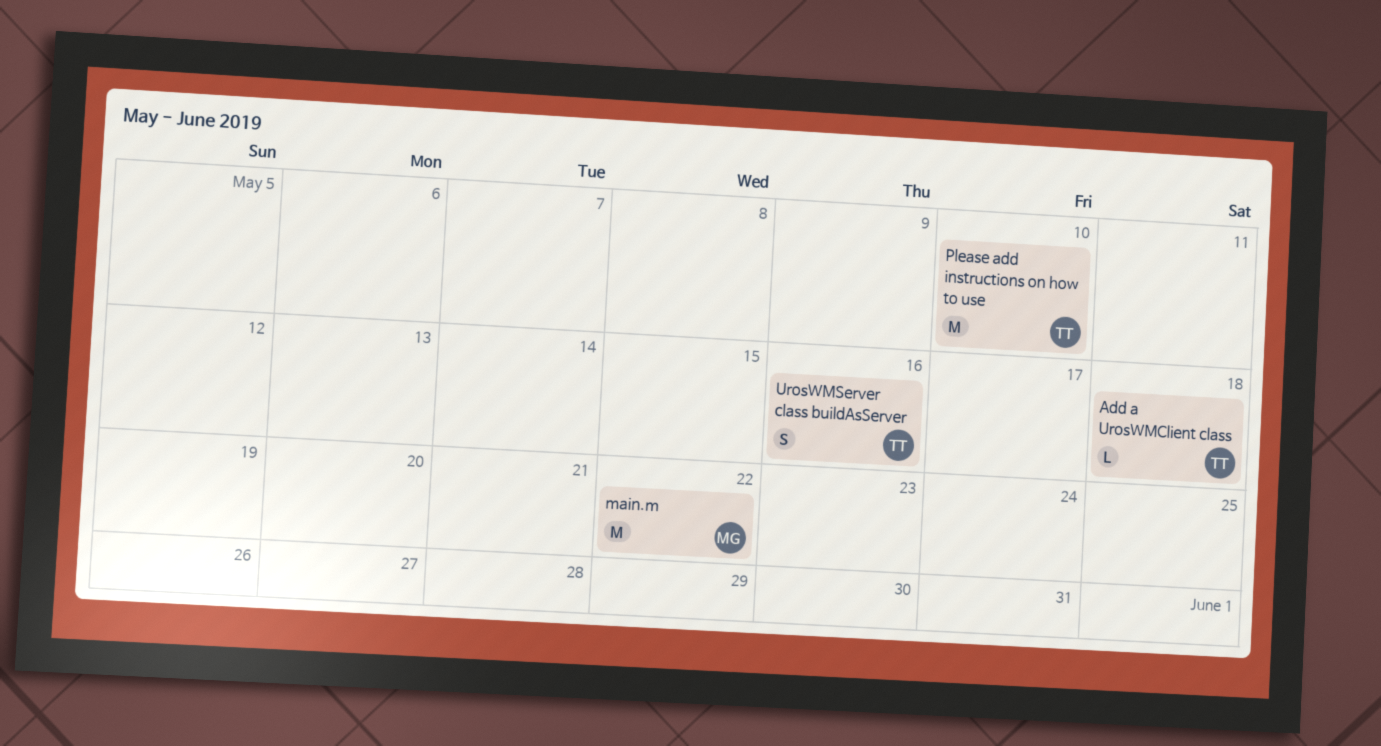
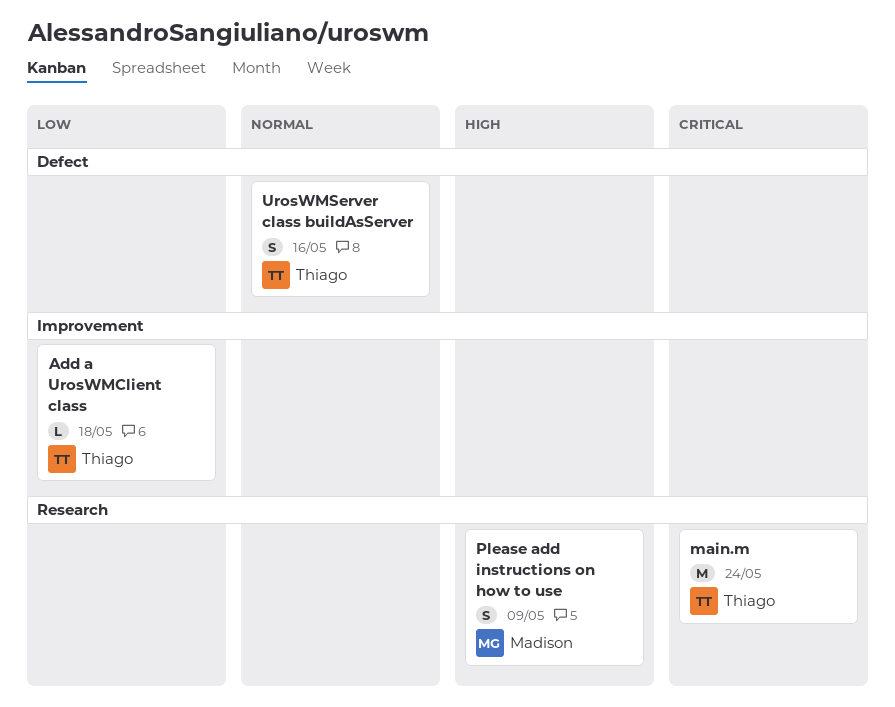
main.m, owner: Madison -> Thiago
main.m, due: May 22 -> May 24
Please add instructions on how to use, owner: Thiago -> Madison
Please add instructions on how to use, estimate: M -> S
Please add instructions on how to use, due: May 10 -> May 9

